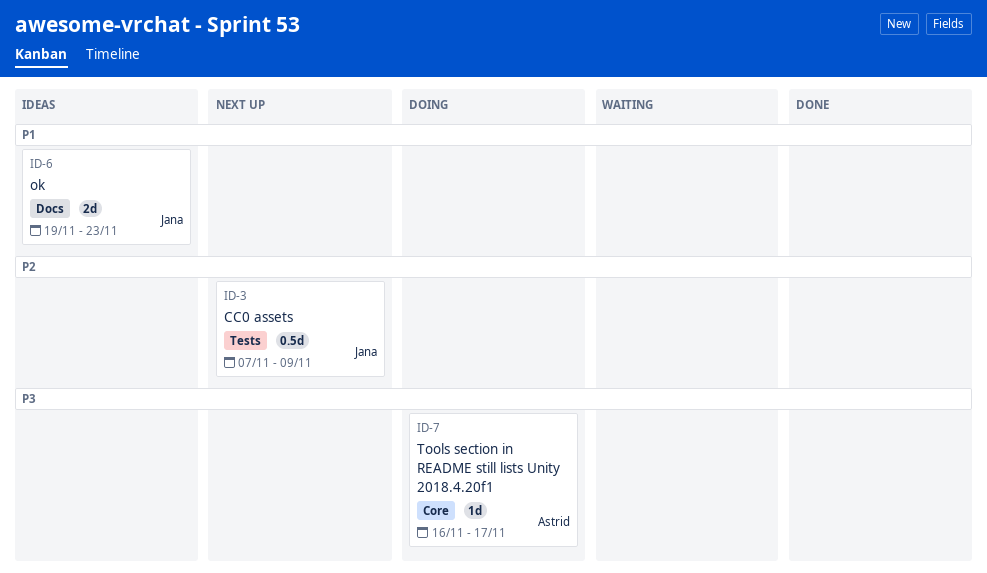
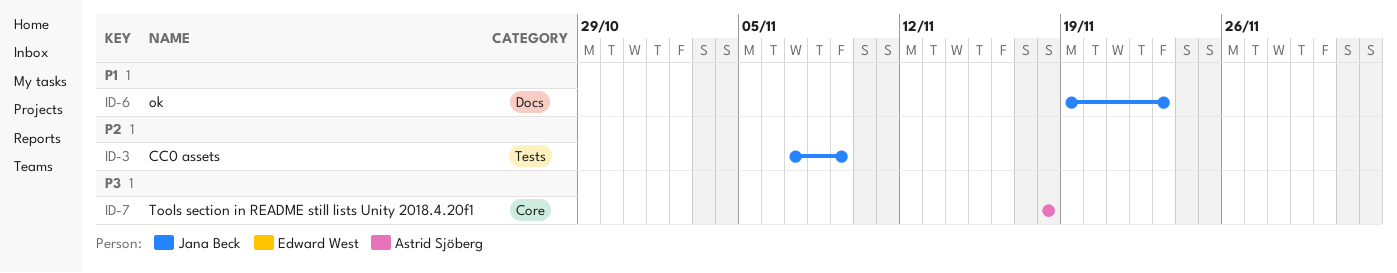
ID-7, start: Nov 16 -> Nov 18
ID-7, due: Nov 17 -> Nov 18

